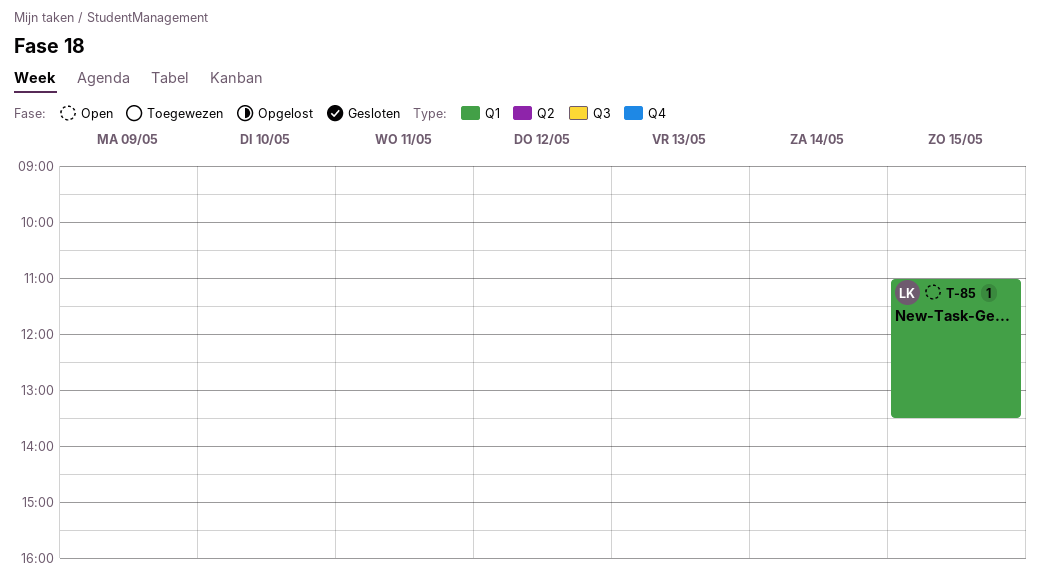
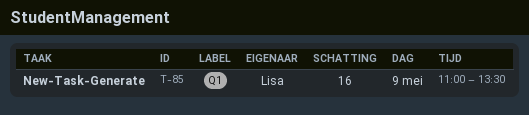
T-85, estimate: 1 -> 16
T-85, day: May 15 -> May 9

